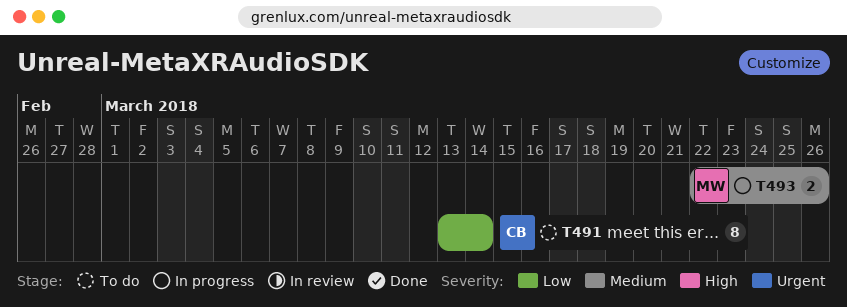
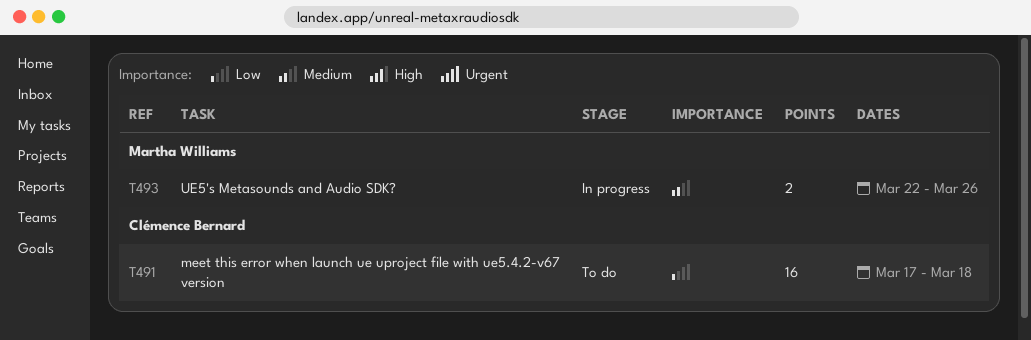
T491, estimate: 8 -> 16
T491, start: Mar 13 -> Mar 17
T491, due: Mar 14 -> Mar 18

